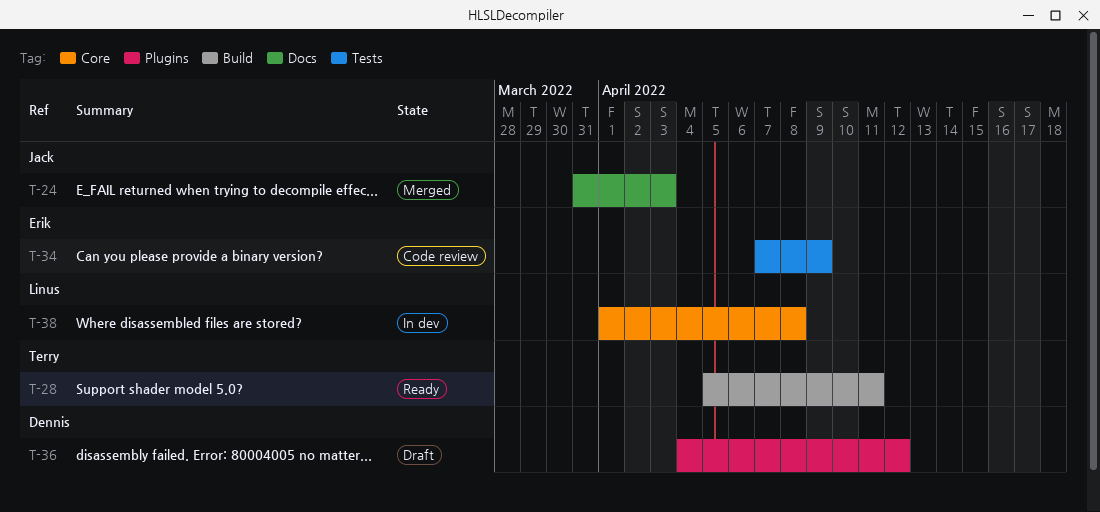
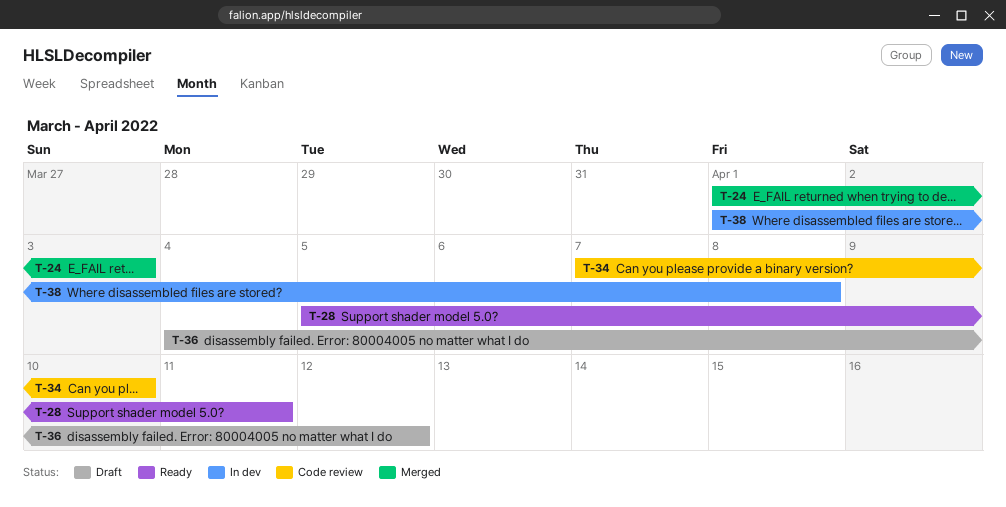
T-24, start: Mar 31 -> Apr 1
T-34, due: Apr 9 -> Apr 10

